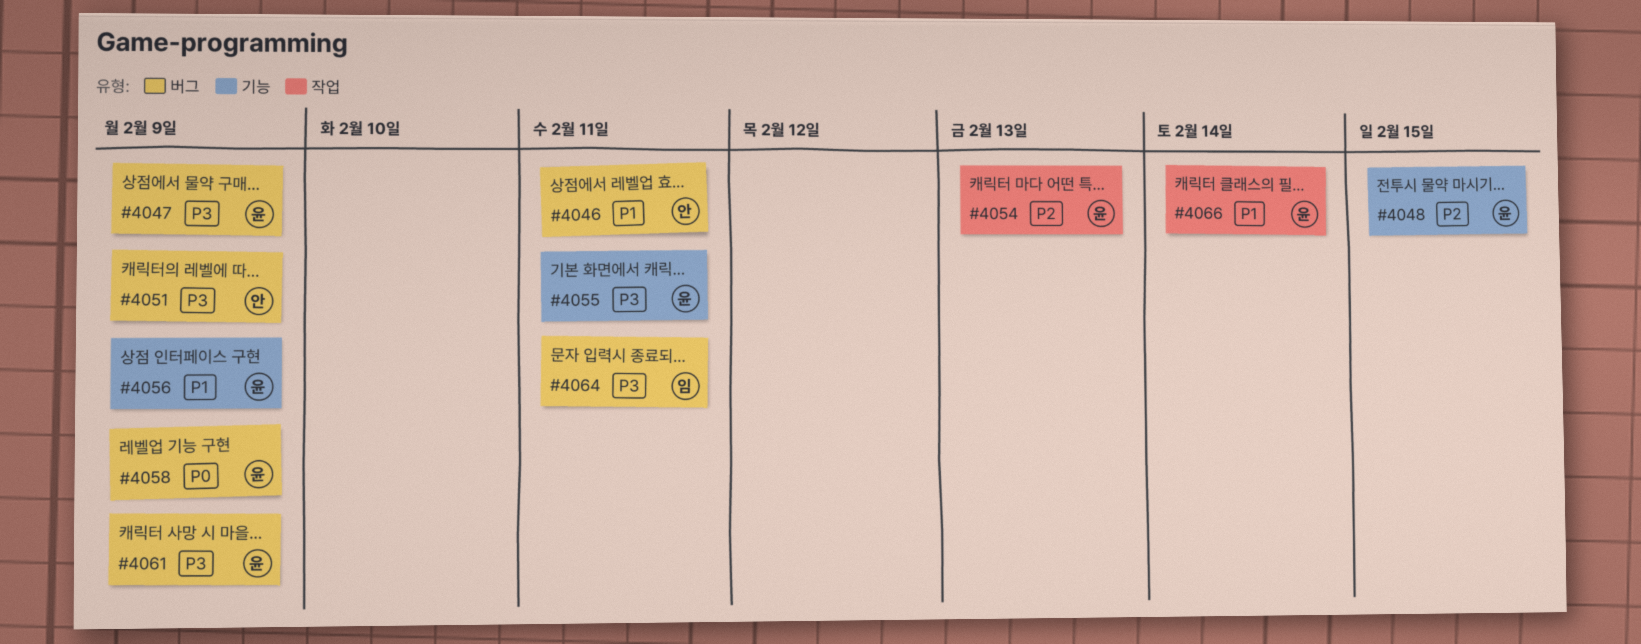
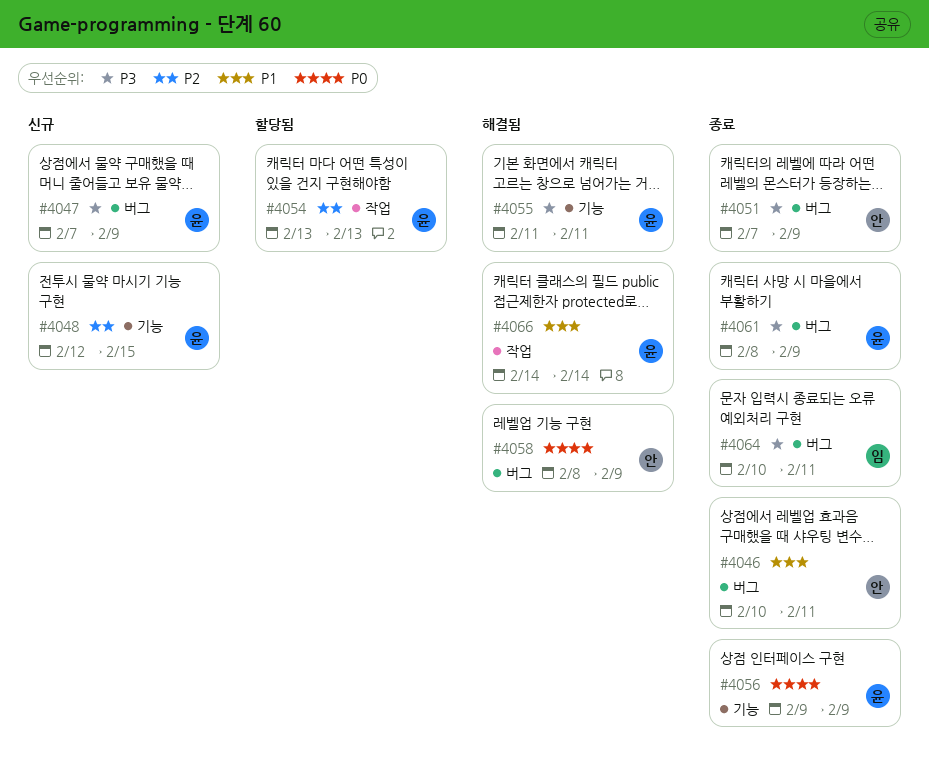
#4056, priority: P1 -> P0
#4058, owner: 윤 -> 안

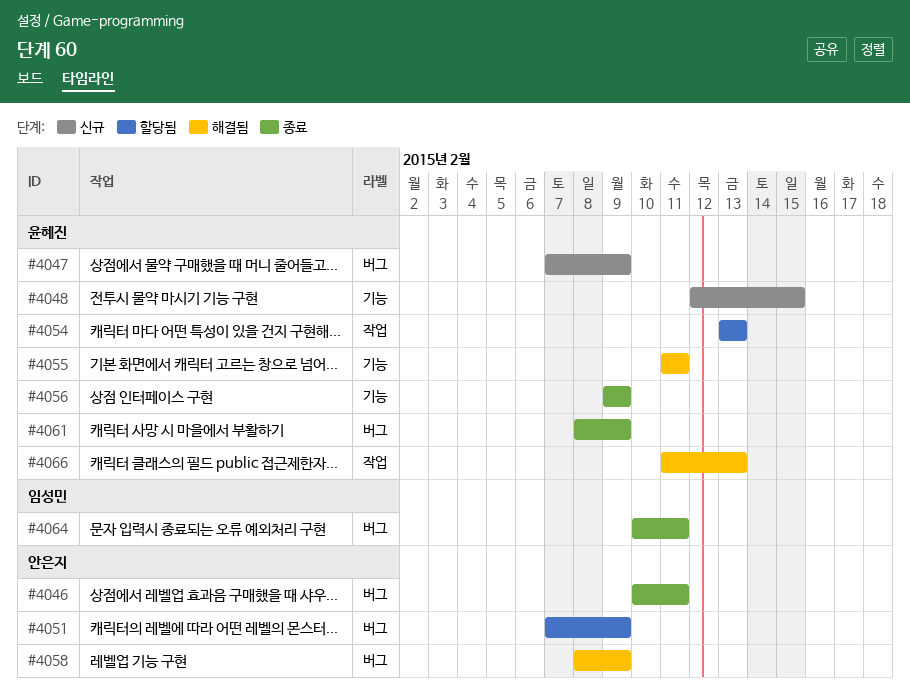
#4051, status: 종료 -> 할당됨
#4066, start: Feb 14 -> Feb 11
#4066, due: Feb 14 -> Feb 13

